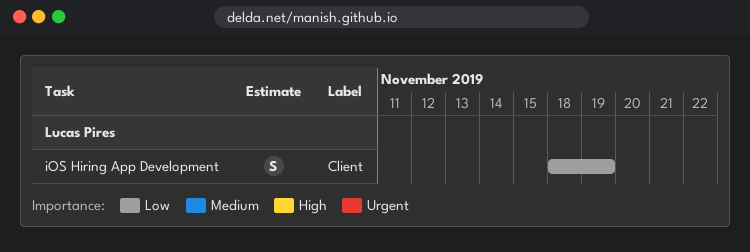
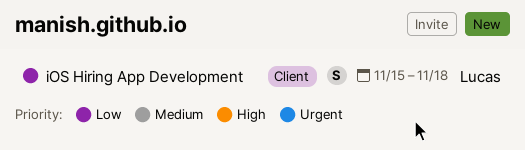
iOS Hiring App Development, start: Nov 18 -> Nov 15
iOS Hiring App Development, due: Nov 19 -> Nov 18

